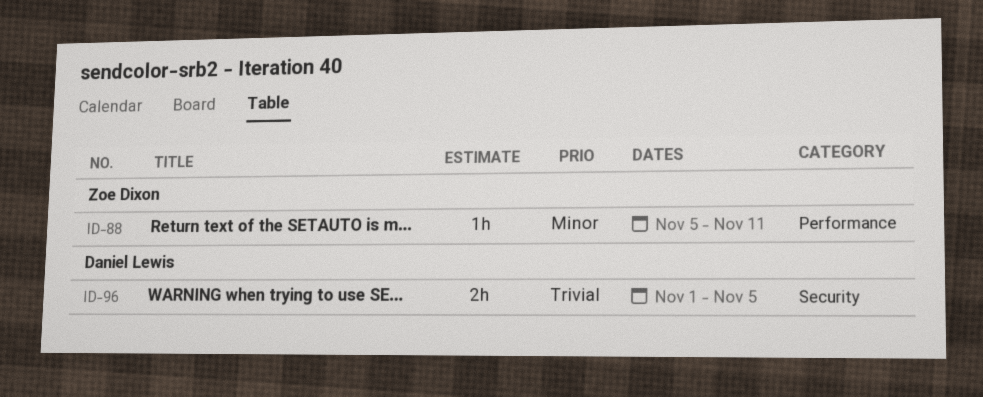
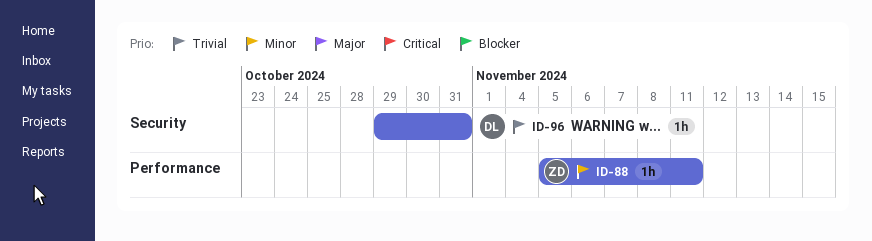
ID-96, estimate: 2h -> 1h
ID-96, start: Nov 1 -> Oct 29
ID-96, due: Nov 5 -> Oct 31

